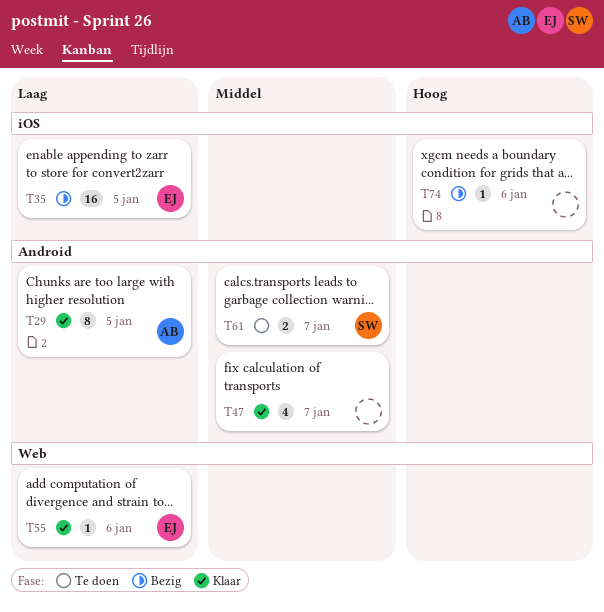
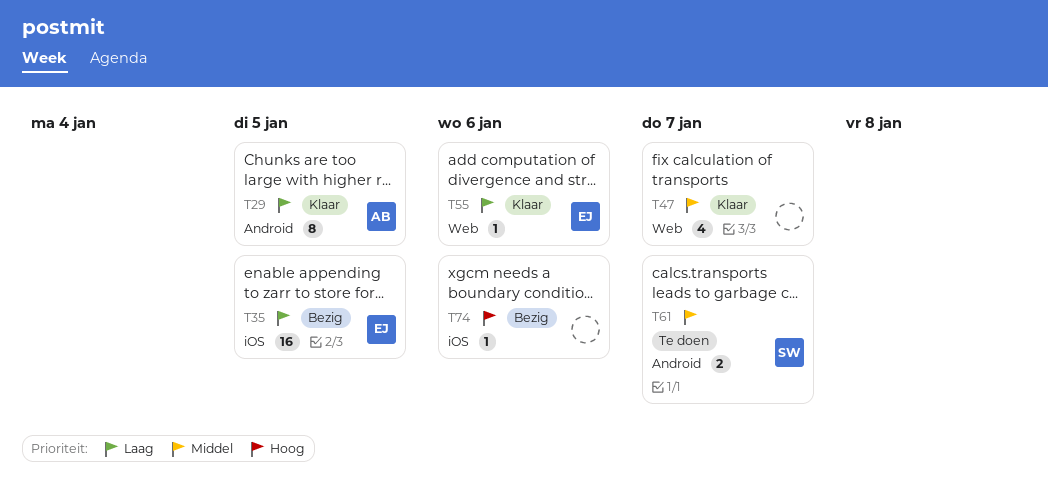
T47, label: Android -> Web

